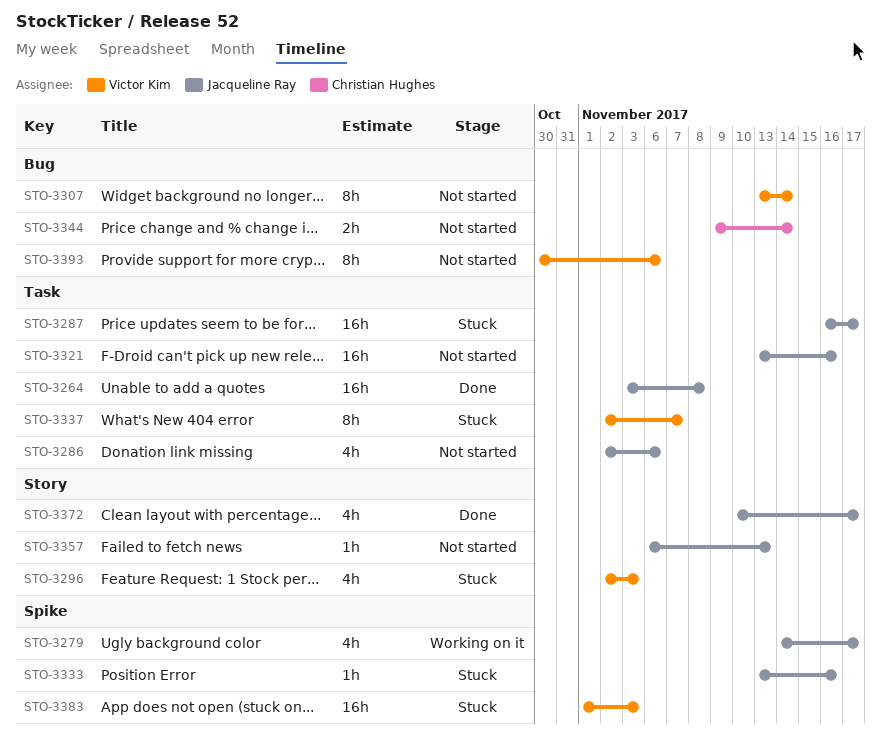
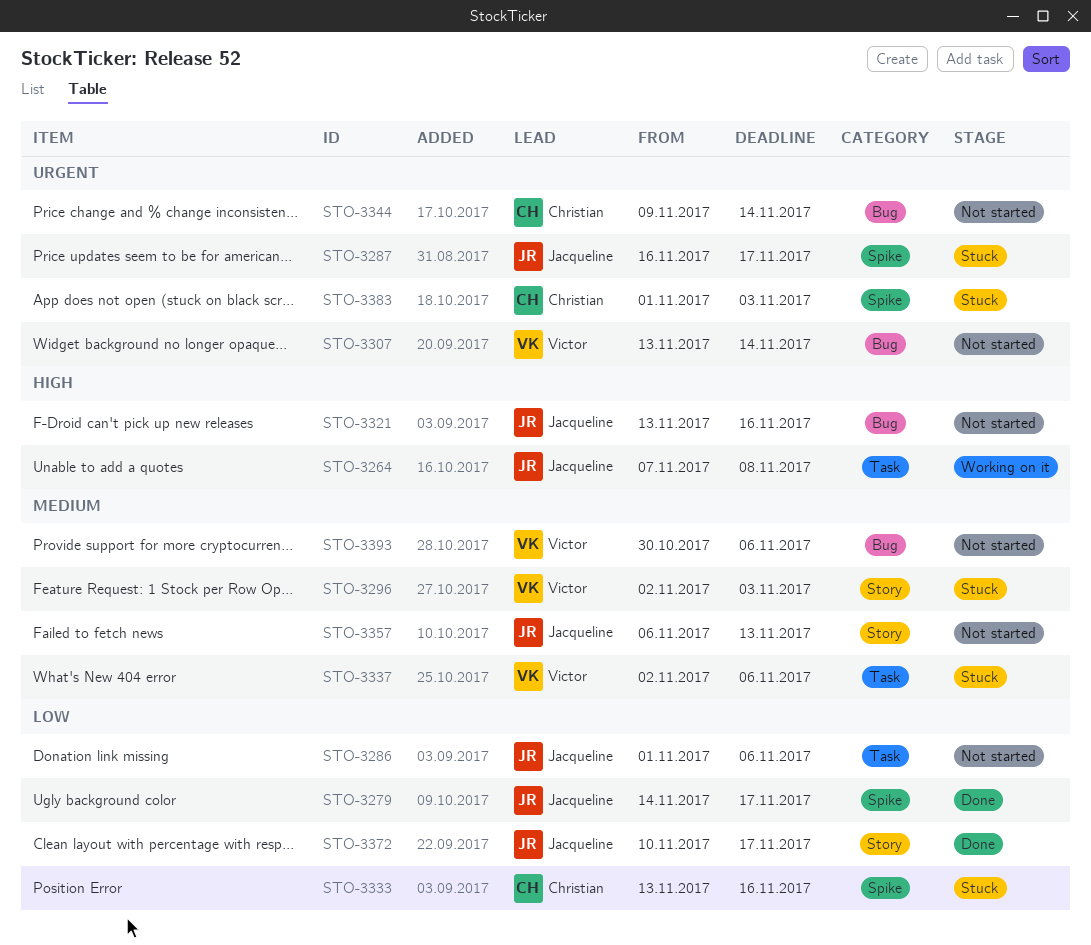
STO-3264, status: Done -> Working on it
STO-3264, start: Nov 3 -> Nov 7
STO-3279, status: Working on it -> Done
STO-3286, start: Nov 2 -> Nov 1
STO-3287, label: Task -> Spike
STO-3321, label: Task -> Bug
STO-3333, owner: Jacqueline Ray -> Christian Hughes
STO-3337, due: Nov 7 -> Nov 6
STO-3383, owner: Victor Kim -> Christian Hughes

